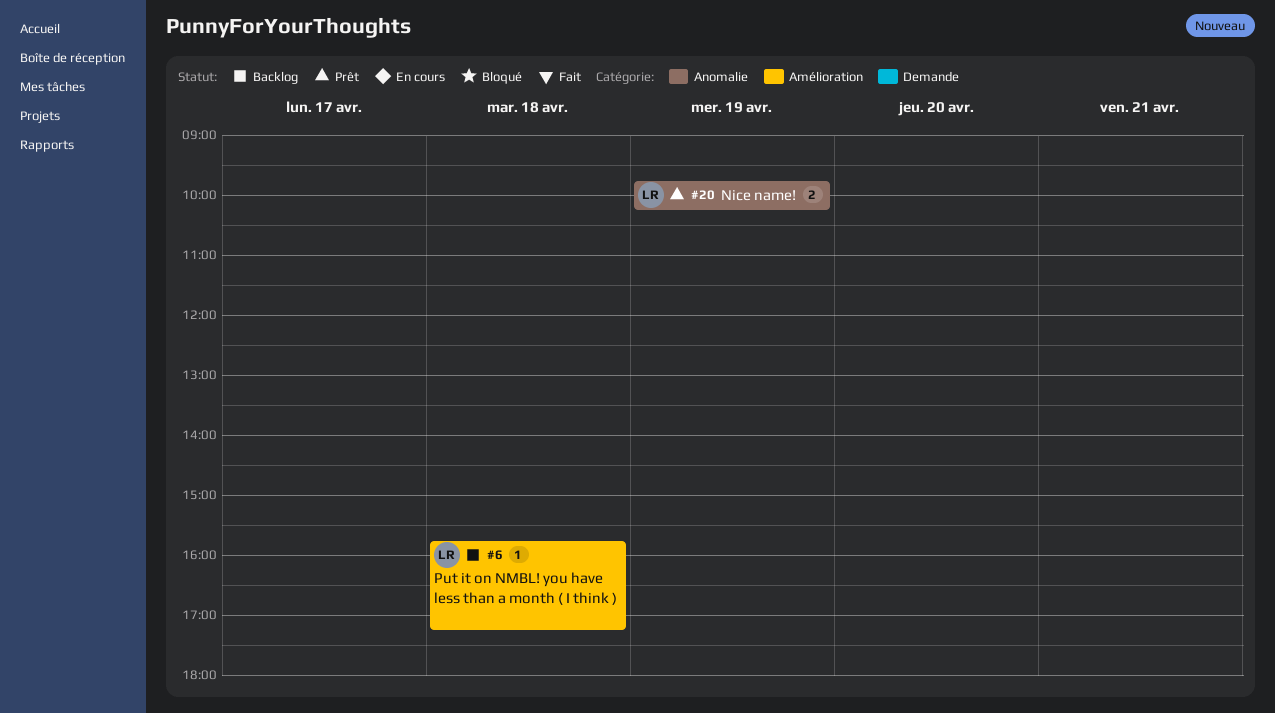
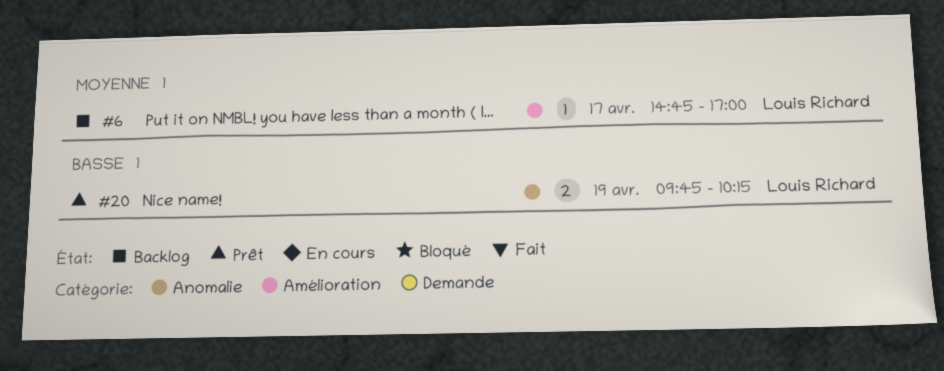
#6, day: Apr 18 -> Apr 17
#6, begins: 15:45 -> 14:45
#6, ends: 17:15 -> 17:00

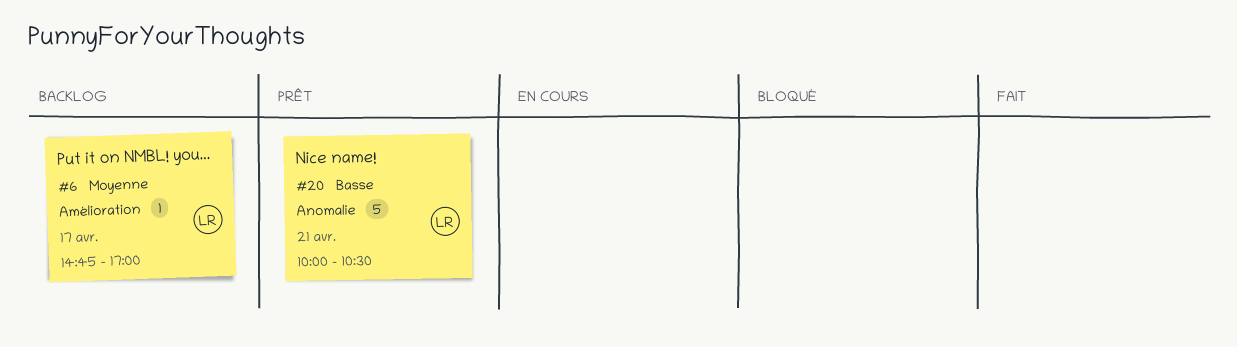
#20, estimate: 2 -> 5
#20, day: Apr 19 -> Apr 21
#20, begins: 09:45 -> 10:00
#20, ends: 10:15 -> 10:30

